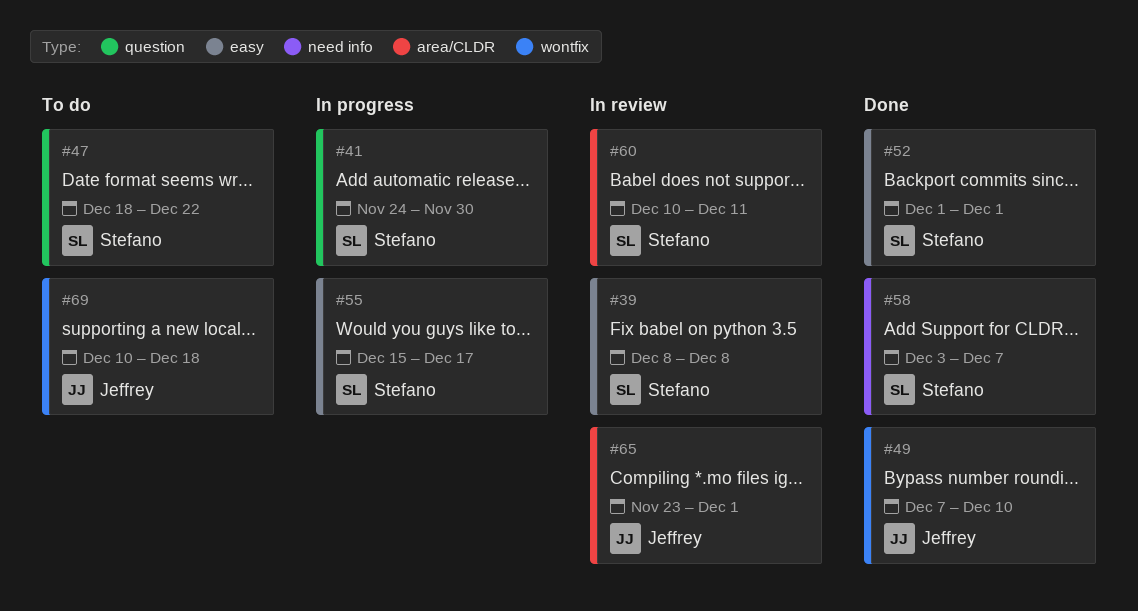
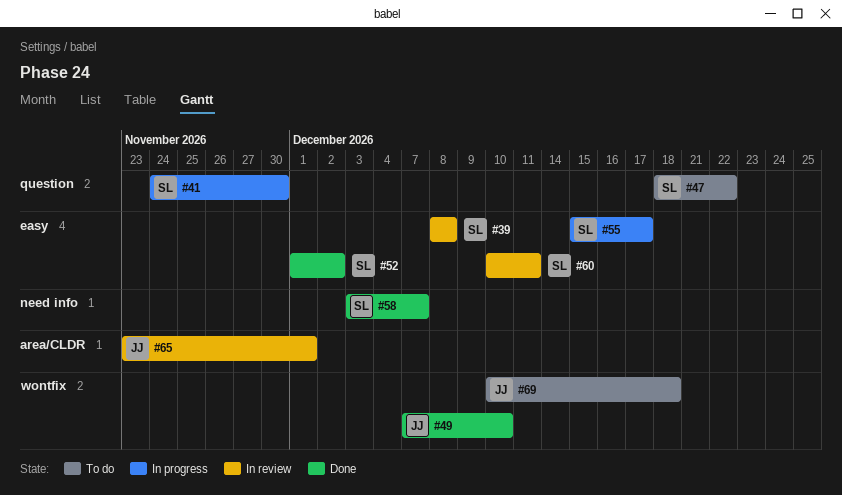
#52, due: Dec 1 -> Dec 2
#60, label: area/CLDR -> easy

